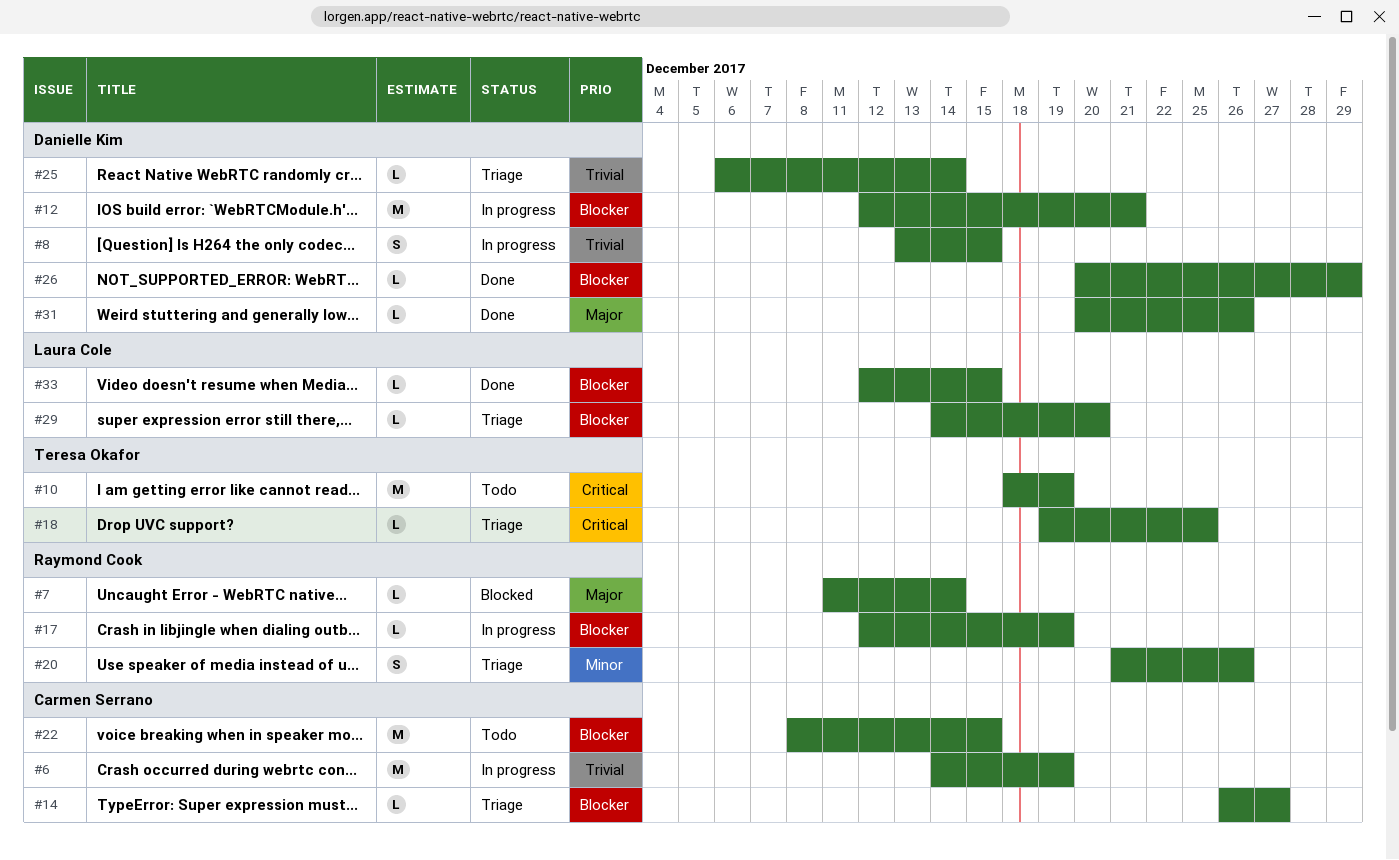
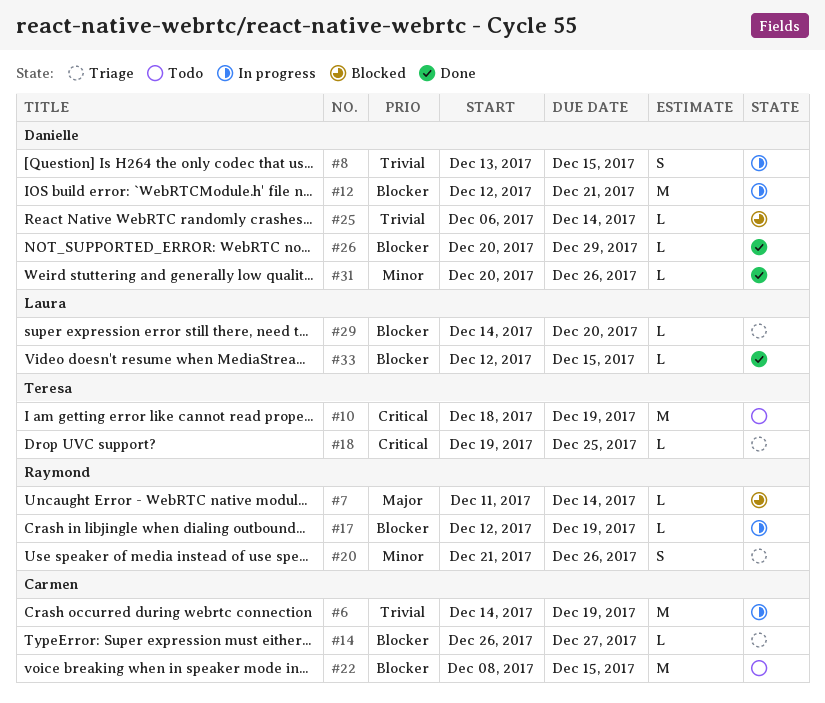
#25, status: Triage -> Blocked
#31, priority: Major -> Minor

